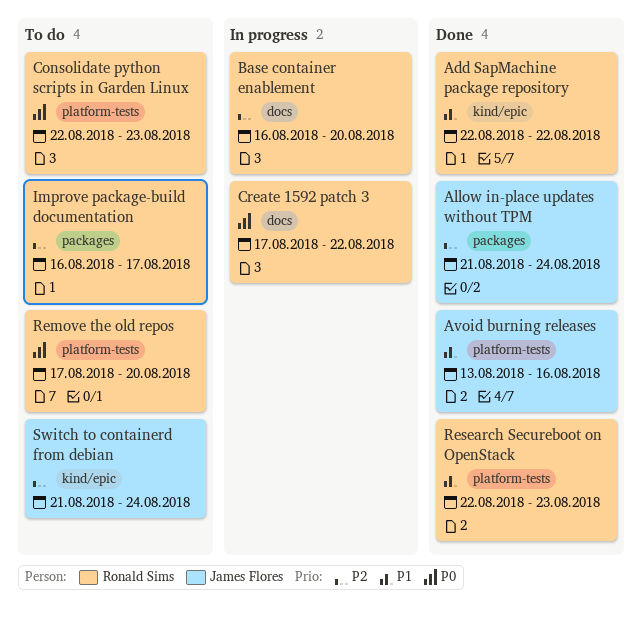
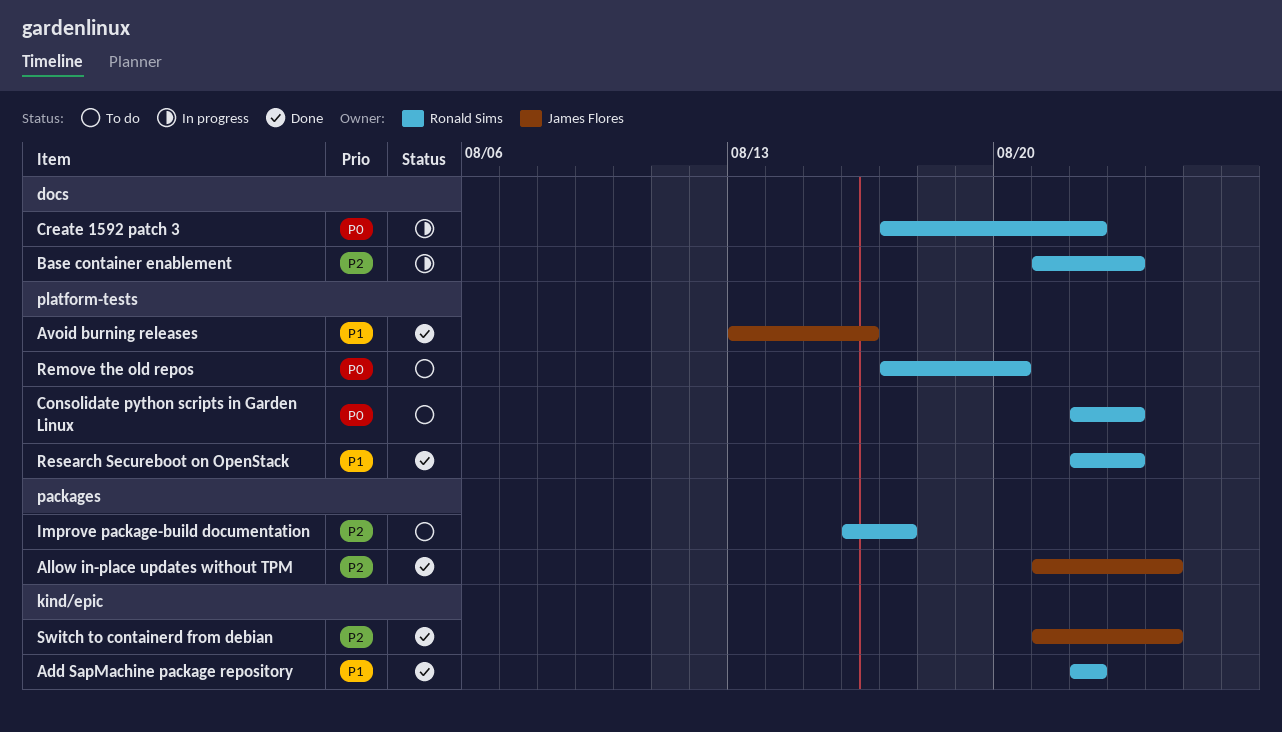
Base container enablement, start: Aug 16 -> Aug 21
Base container enablement, due: Aug 20 -> Aug 23
Switch to containerd from debian, status: To do -> Done

